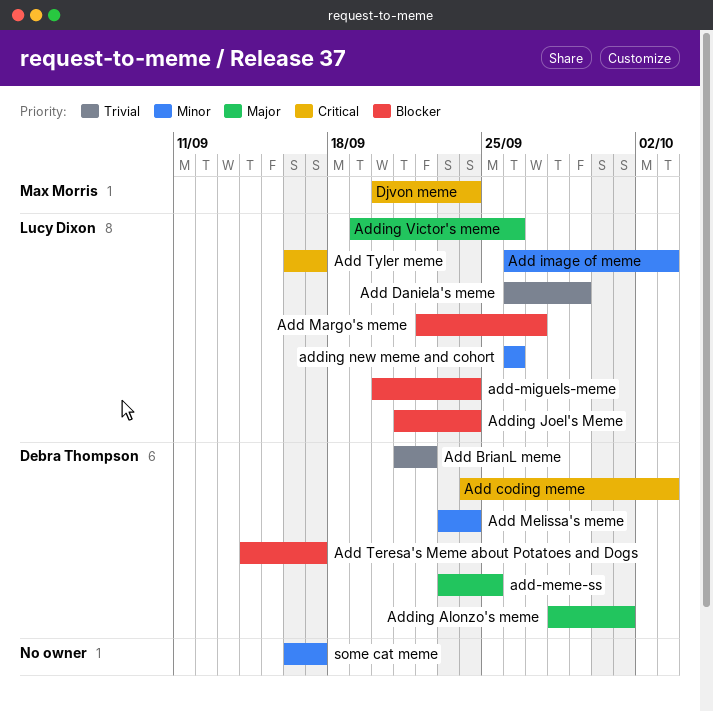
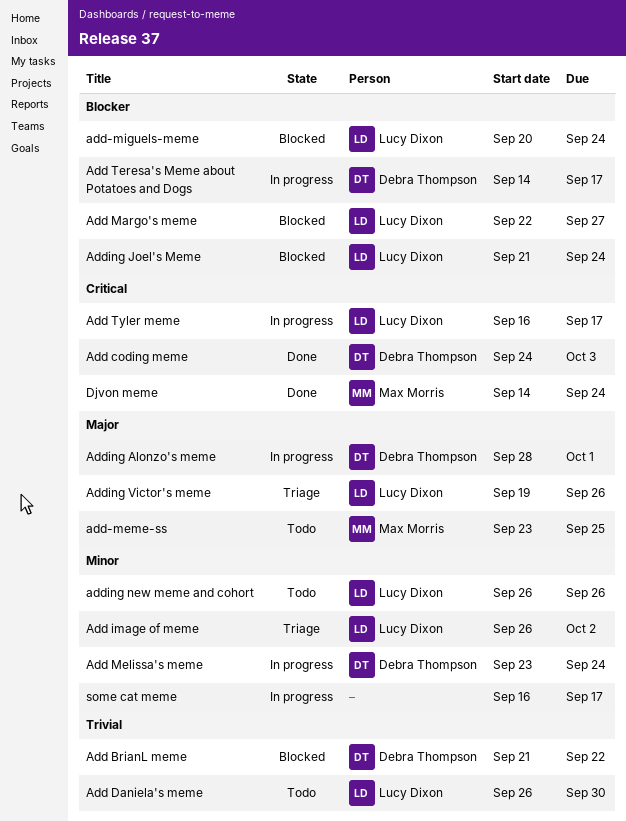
Add Daniela's meme, due: Sep 29 -> Sep 30
Add image of meme, due: Oct 3 -> Oct 2
add-meme-ss, owner: Debra Thompson -> Max Morris
Djvon meme, start: Sep 20 -> Sep 14

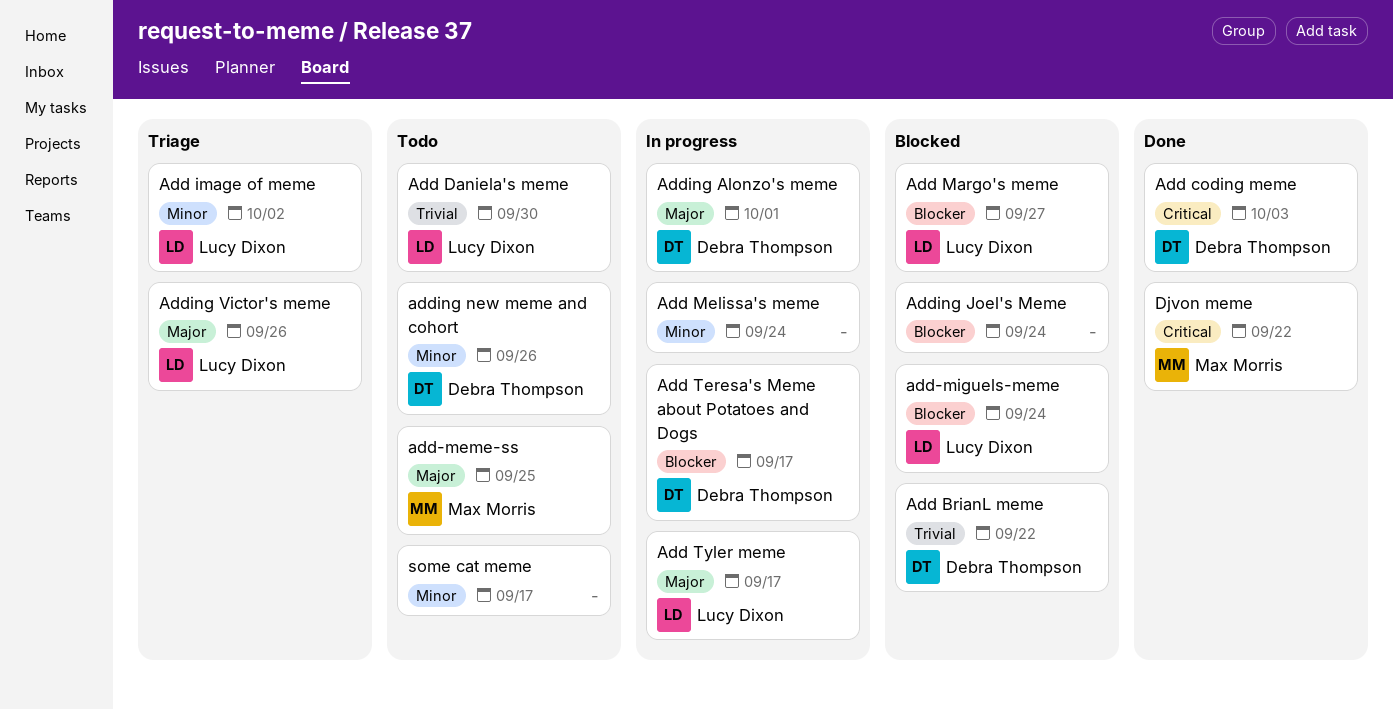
Add Melissa's meme, owner: Debra Thompson -> none
Add Tyler meme, priority: Critical -> Major
Adding Joel's Meme, owner: Lucy Dixon -> none
adding new meme and cohort, owner: Lucy Dixon -> Debra Thompson
Djvon meme, due: Sep 24 -> Sep 22
some cat meme, status: In progress -> Todo

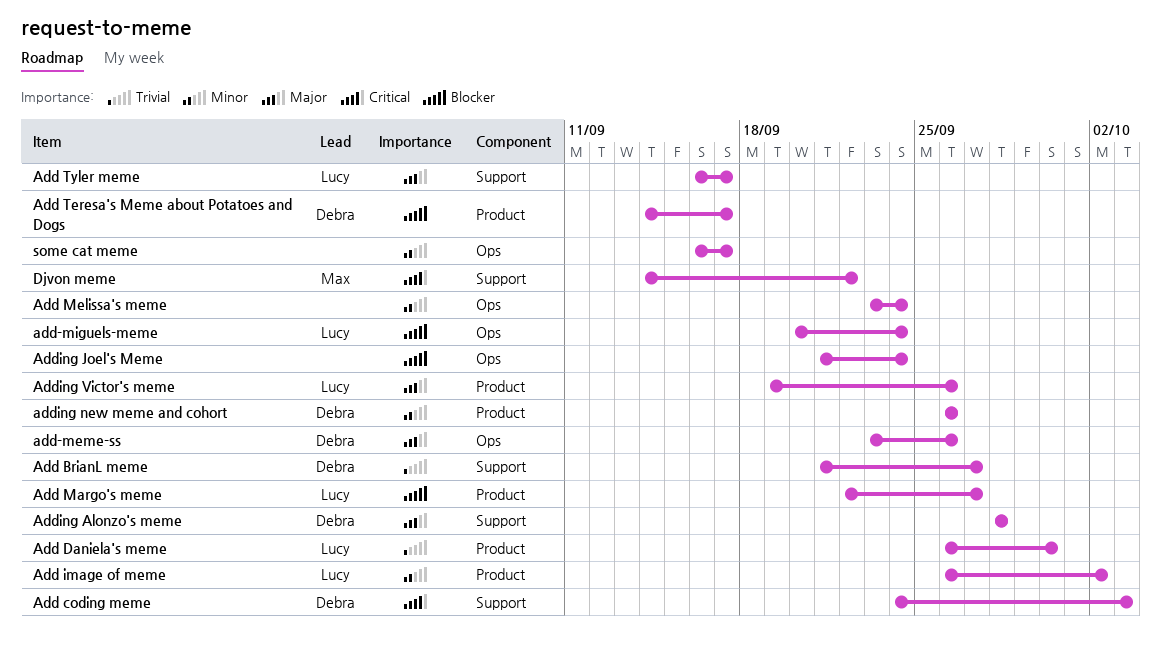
Add BrianL meme, due: Sep 22 -> Sep 27
add-meme-ss, owner: Max Morris -> Debra Thompson
add-meme-ss, due: Sep 25 -> Sep 26
Adding Alonzo's meme, due: Oct 1 -> Sep 28

